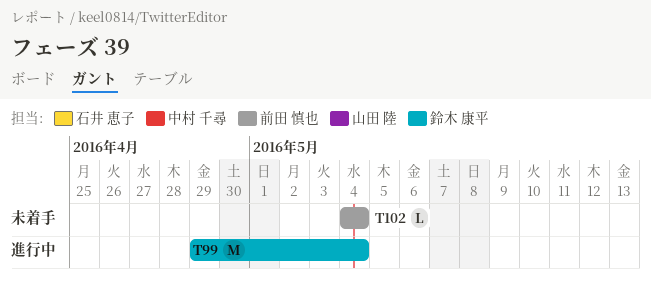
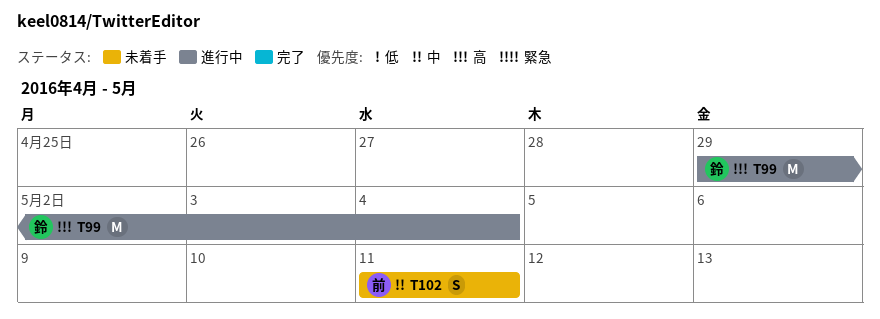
T102, estimate: L -> S
T102, start: May 4 -> May 11
T102, due: May 4 -> May 11

